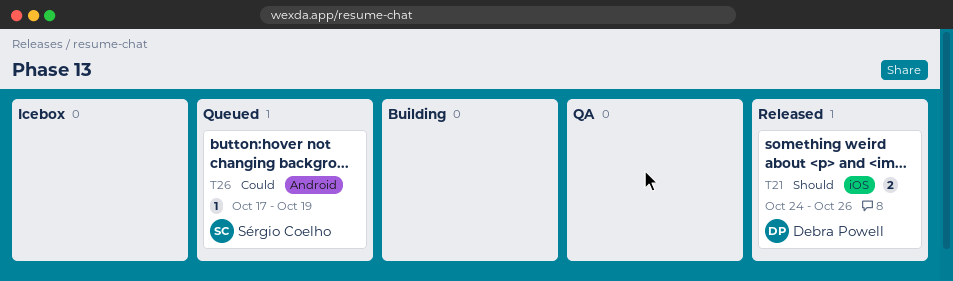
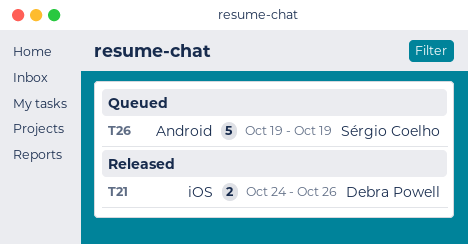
T26, estimate: 1 -> 5
T26, start: Oct 17 -> Oct 19

